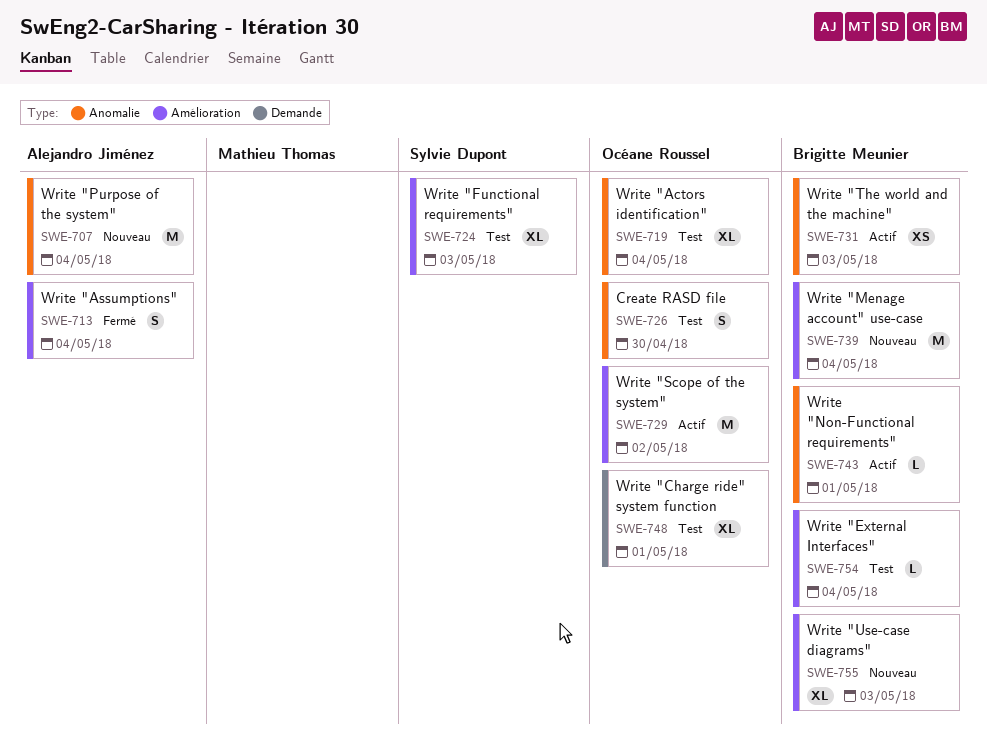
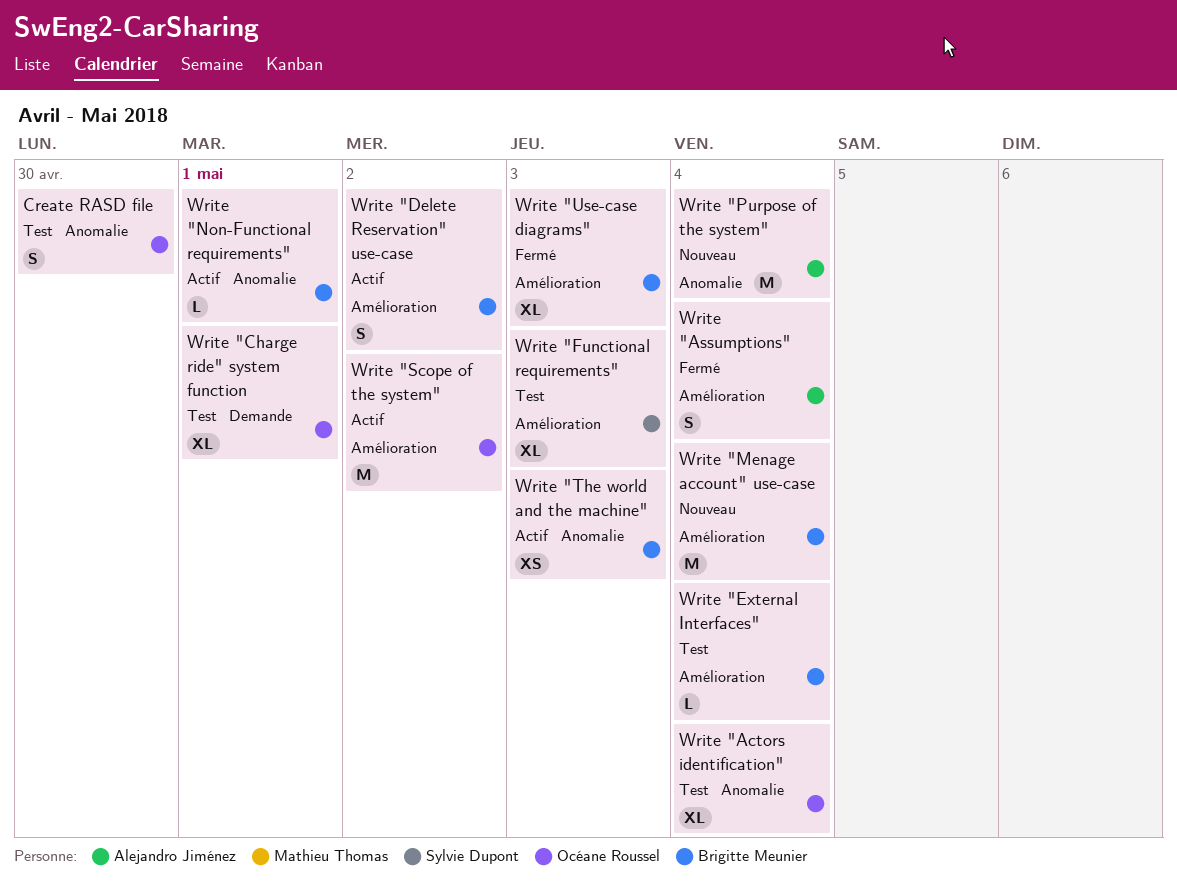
Write "Delete Reservation" use-case: none -> present
Write "Use-case diagrams", status: Nouveau -> Fermé

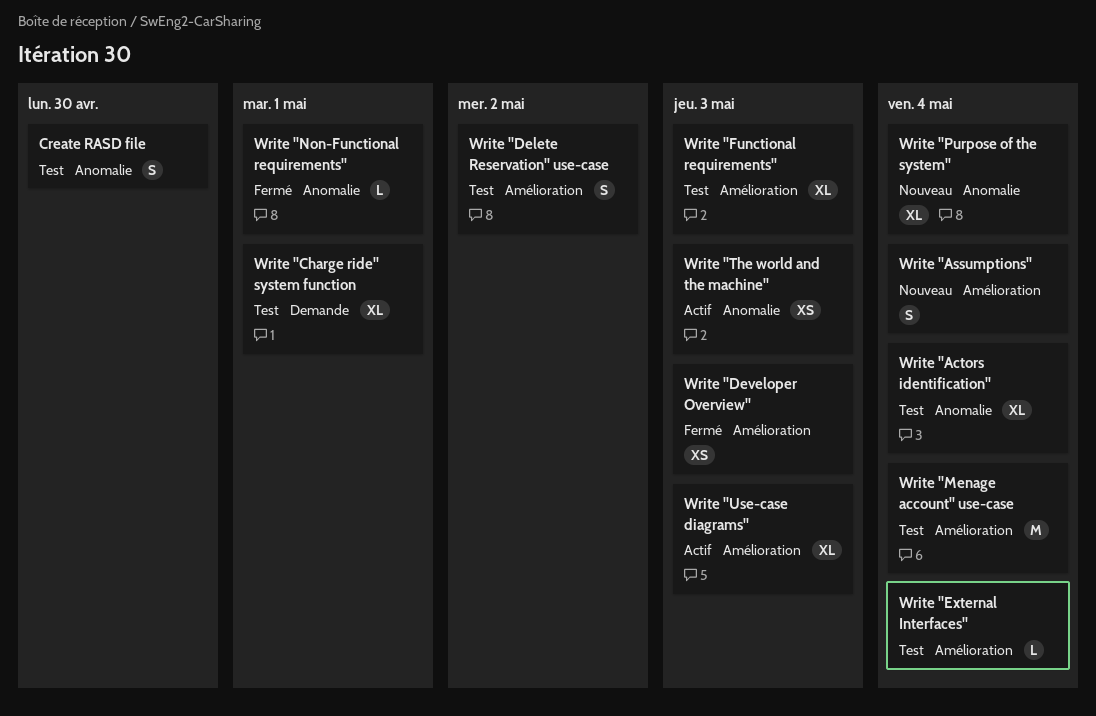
Write "Assumptions", status: Fermé -> Nouveau
Write "Delete Reservation" use-case, status: Actif -> Test
Write "Developer Overview": none -> present
Write "Menage account" use-case, status: Nouveau -> Test
Write "Non-Functional requirements", status: Actif -> Fermé
Write "Purpose of the system", estimate: M -> XL
Write "Scope of the system": present -> none
Write "Use-case diagrams", status: Fermé -> Actif

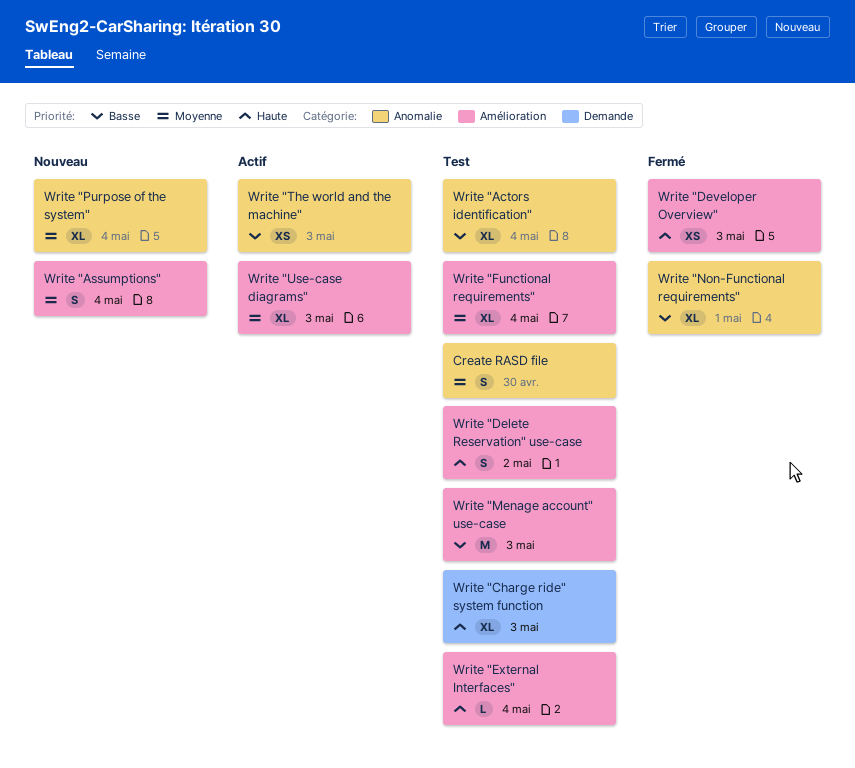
Write "Charge ride" system function, due: May 1 -> May 3
Write "Functional requirements", due: May 3 -> May 4
Write "Menage account" use-case, due: May 4 -> May 3
Write "Non-Functional requirements", estimate: L -> XL

